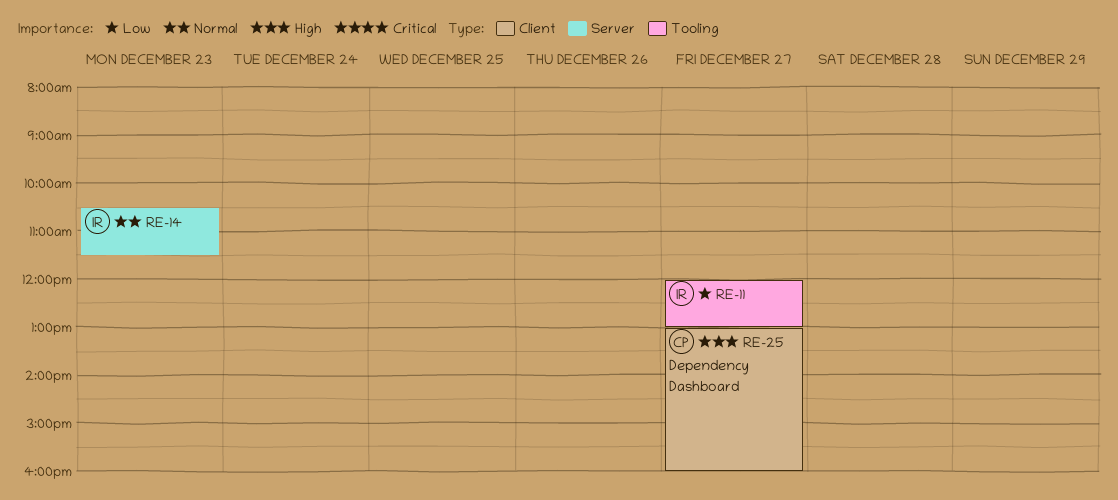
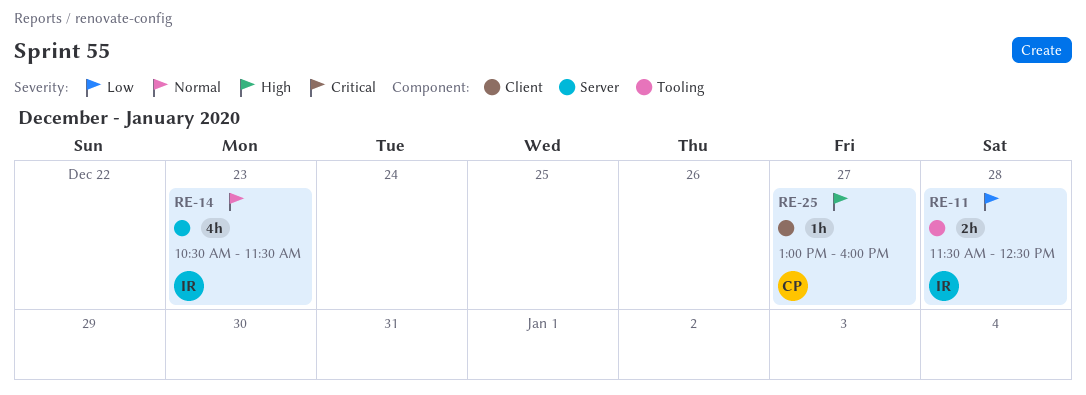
RE-11, day: Dec 27 -> Dec 28
RE-11, begins: 12:00 -> 11:30
RE-11, ends: 13:00 -> 12:30

